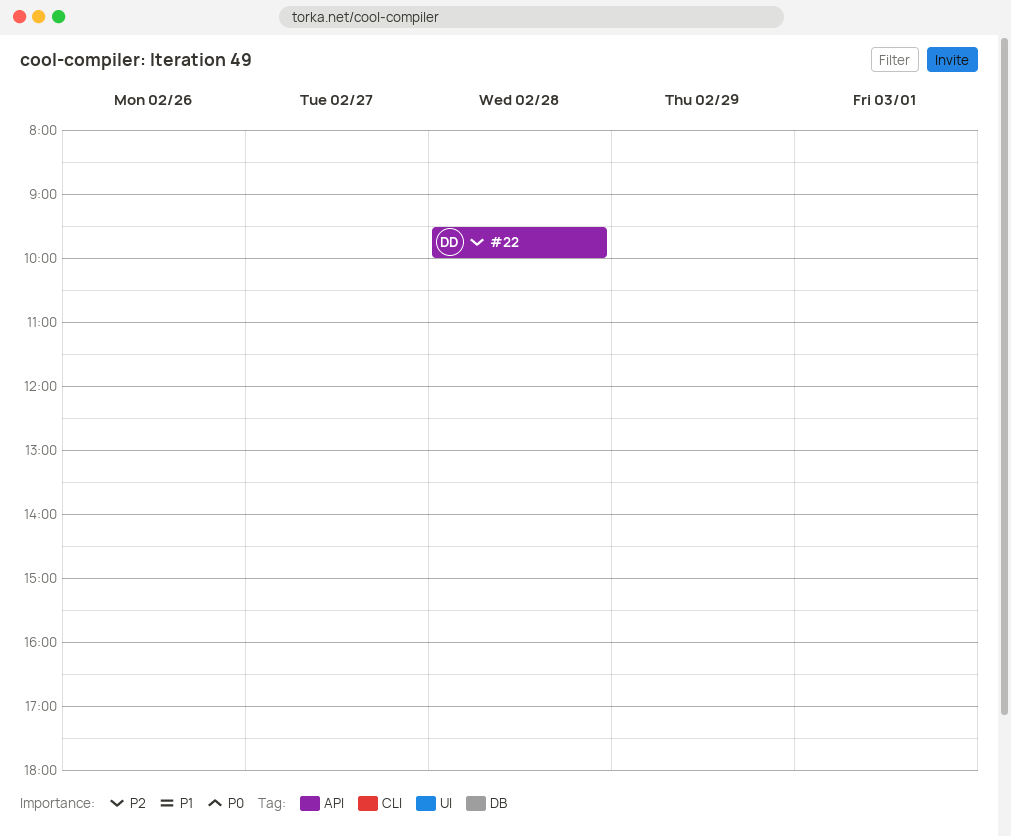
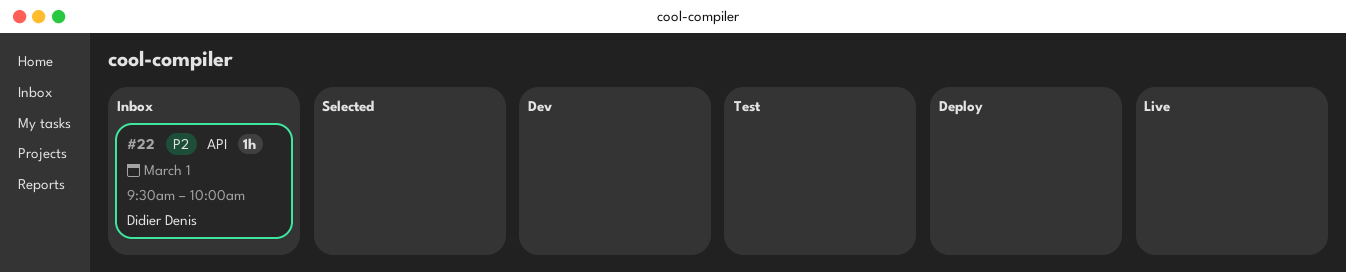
#22, day: Feb 28 -> Mar 1

